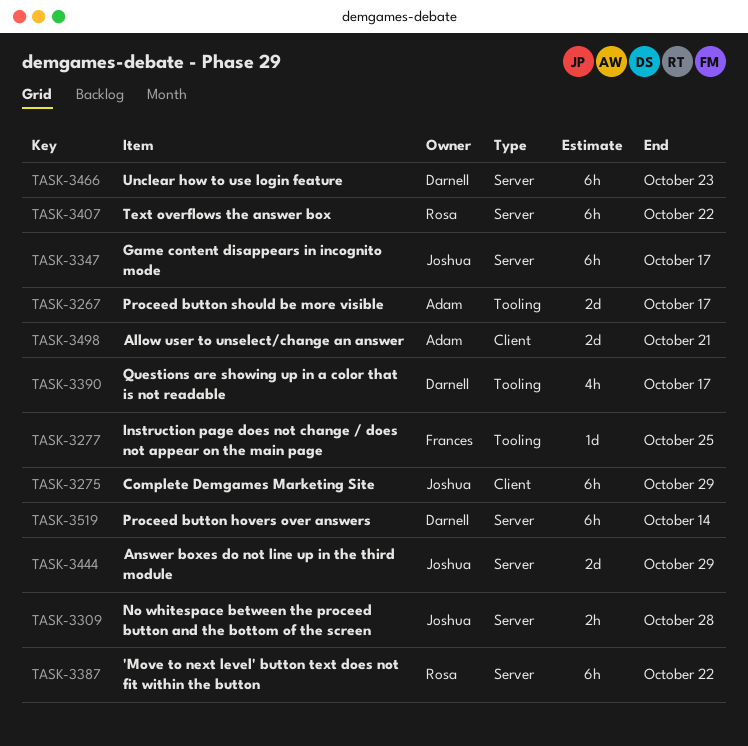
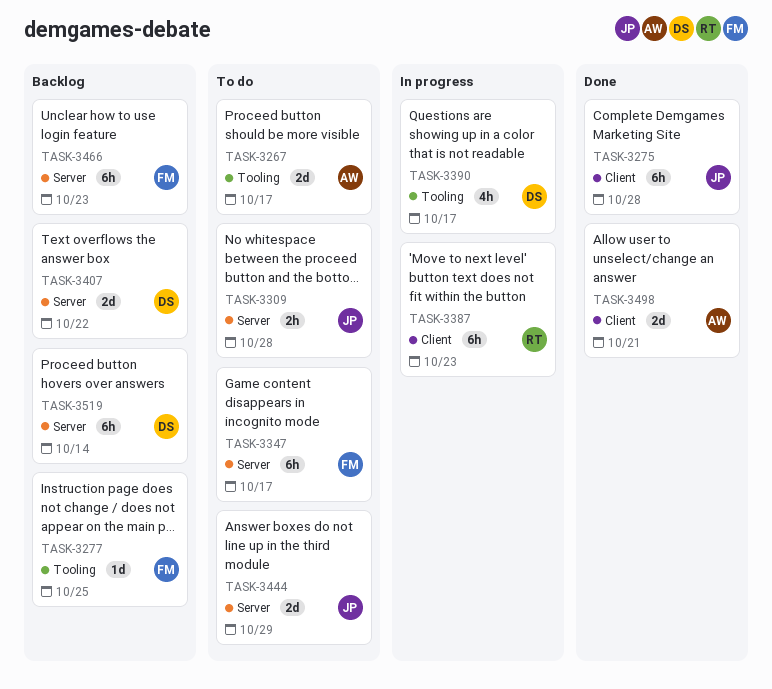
TASK-3275, due: Oct 29 -> Oct 28
TASK-3347, owner: Joshua -> Frances
TASK-3387, label: Server -> Client
TASK-3387, due: Oct 22 -> Oct 23
TASK-3407, owner: Rosa -> Darnell
TASK-3407, estimate: 6h -> 2d
TASK-3466, owner: Darnell -> Frances

